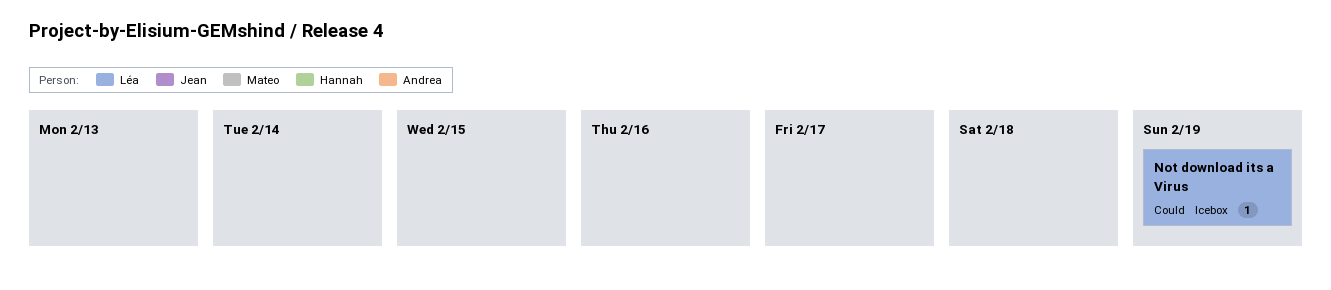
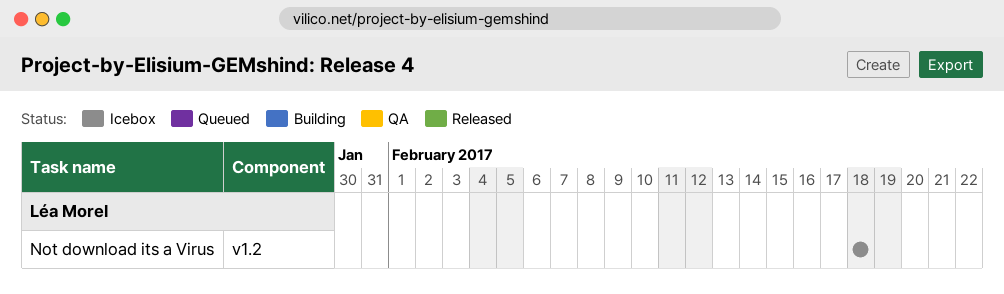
Not download its a Virus, due: Feb 19 -> Feb 18

